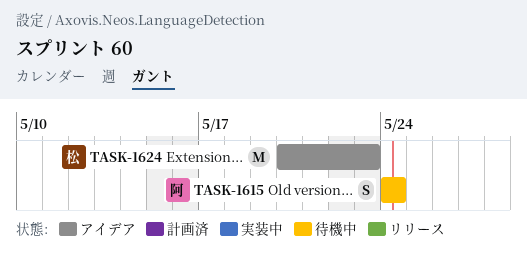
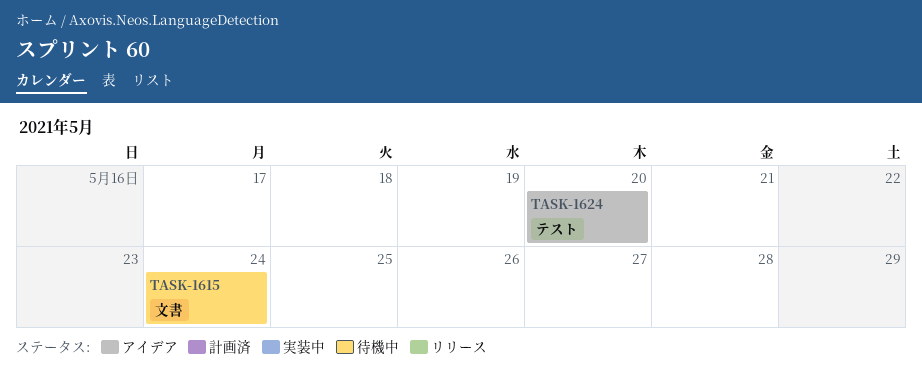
TASK-1624, due: May 23 -> May 20

